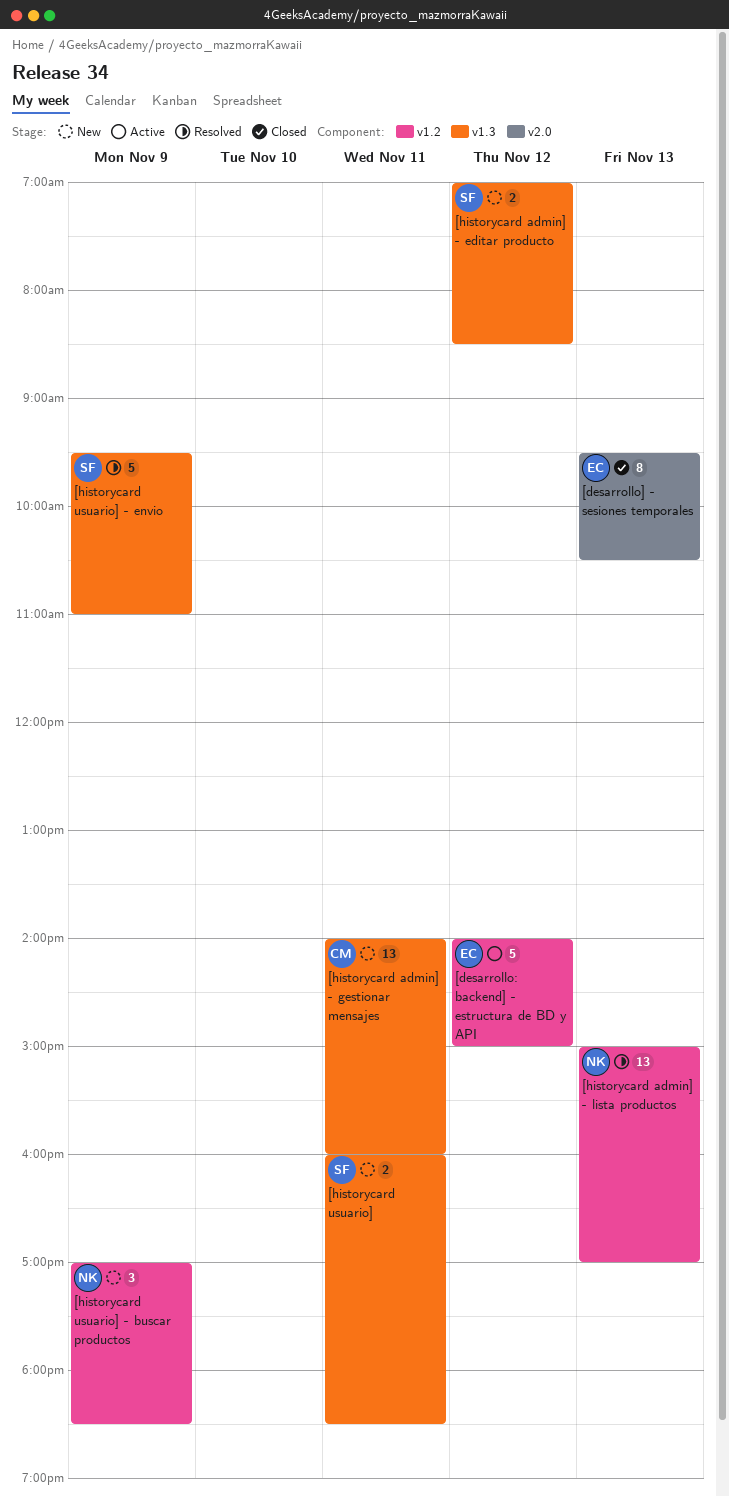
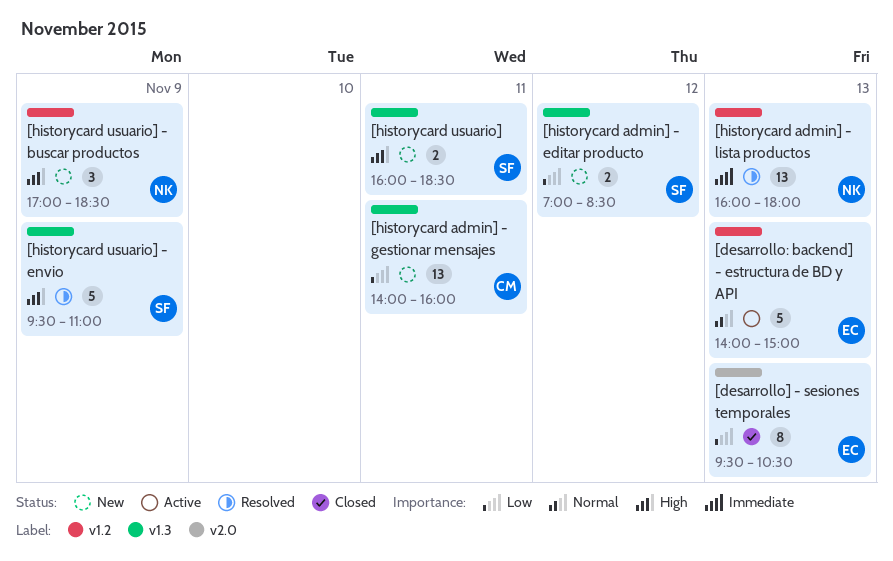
[desarrollo: backend] - estructura de BD y API, day: Nov 12 -> Nov 13
[historycard admin] - lista productos, begins: 15:00 -> 16:00
[historycard admin] - lista productos, ends: 17:00 -> 18:00

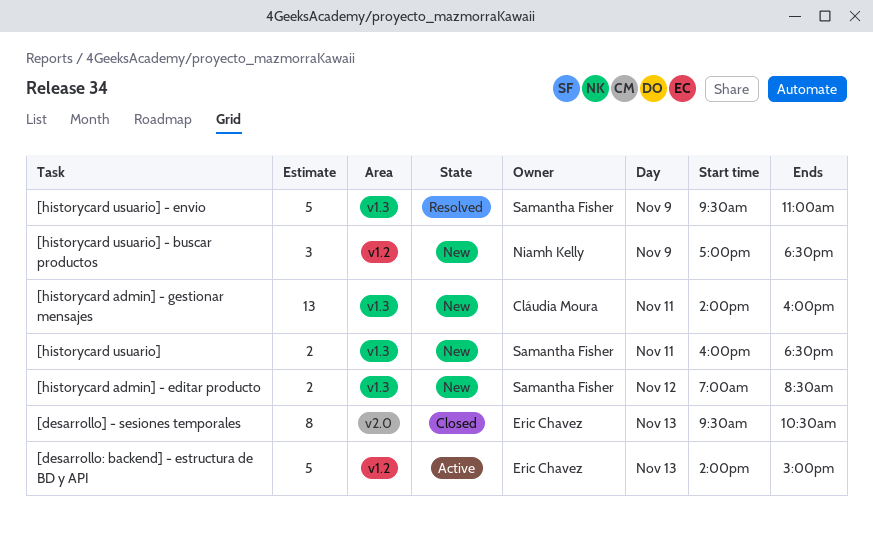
[historycard admin] - lista productos: present -> none

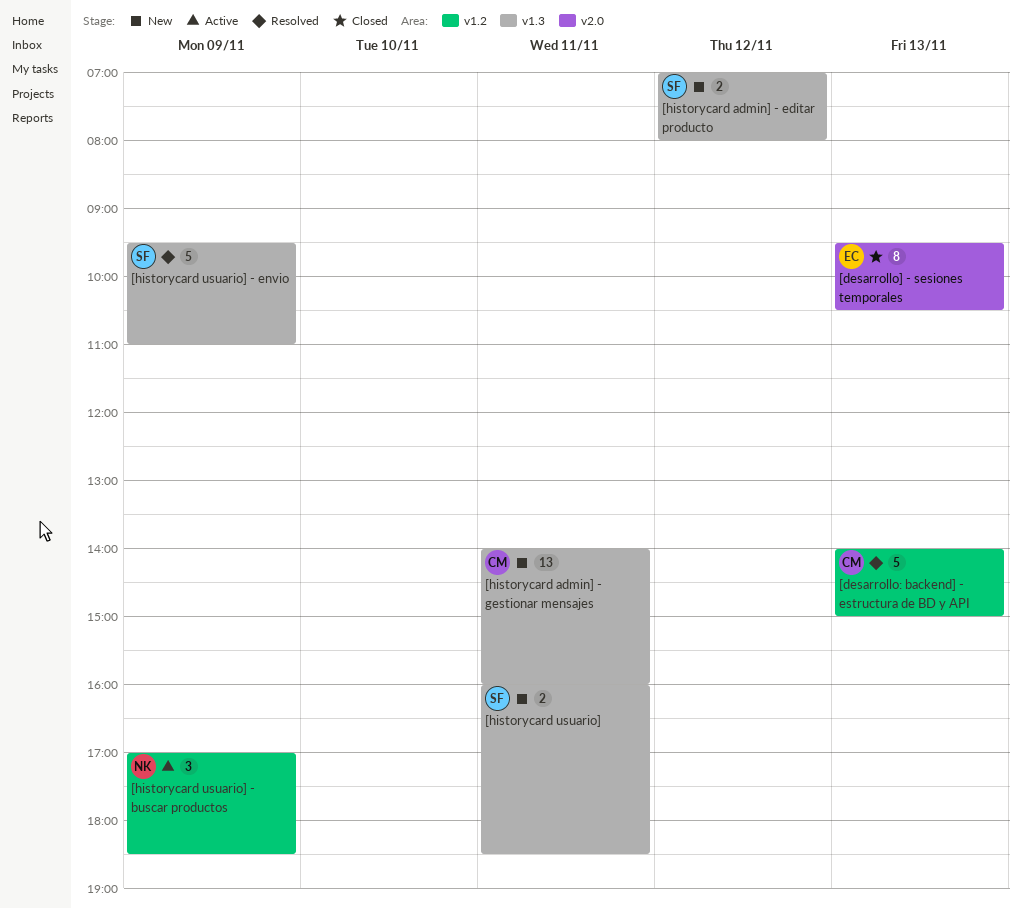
[desarrollo: backend] - estructura de BD y API, status: Active -> Resolved
[desarrollo: backend] - estructura de BD y API, owner: Eric Chavez -> Cláudia Moura
[historycard admin] - editar producto, ends: 08:30 -> 08:00
[historycard usuario] - buscar productos, status: New -> Active

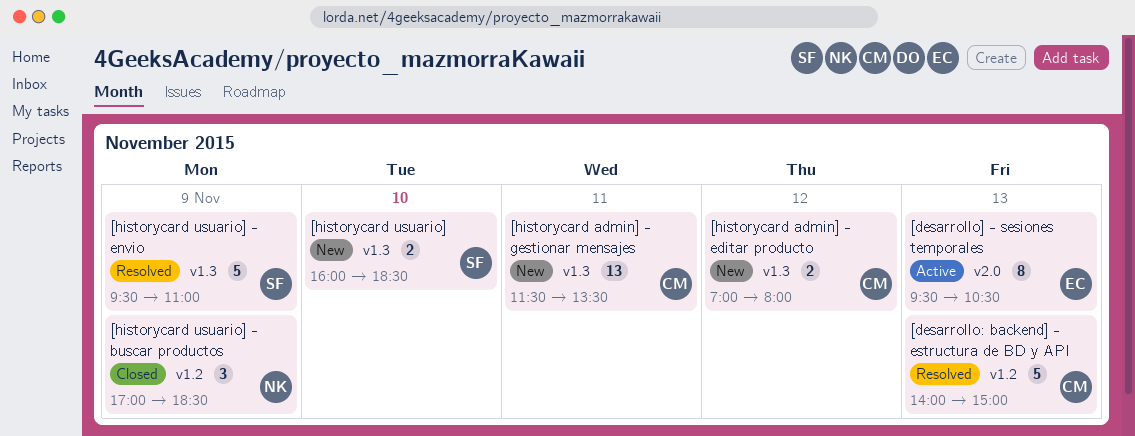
[desarrollo] - sesiones temporales, status: Closed -> Active
[historycard admin] - editar producto, owner: SF -> CM
[historycard admin] - gestionar mensajes, begins: 14:00 -> 11:30
[historycard admin] - gestionar mensajes, ends: 16:00 -> 13:30
[historycard usuario], day: Nov 11 -> Nov 10
[historycard usuario] - buscar productos, status: Active -> Closed

